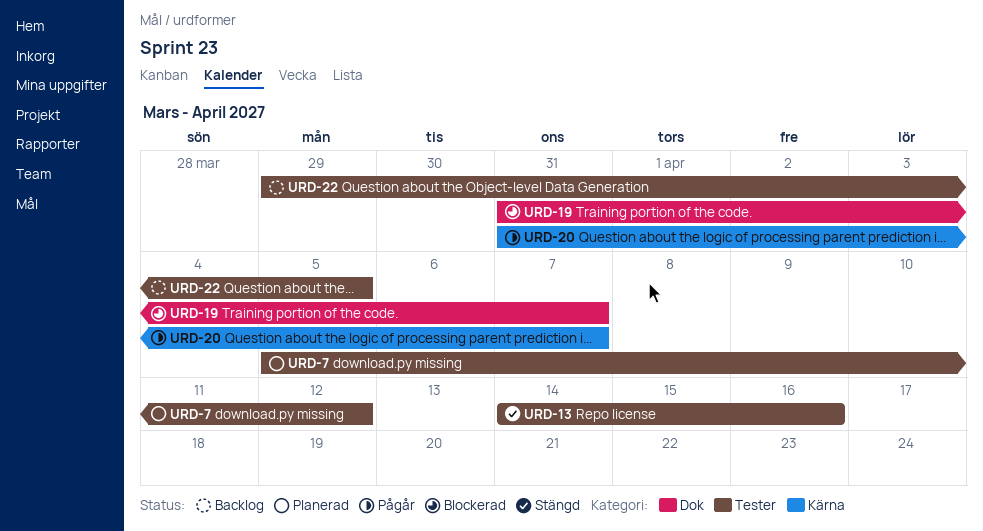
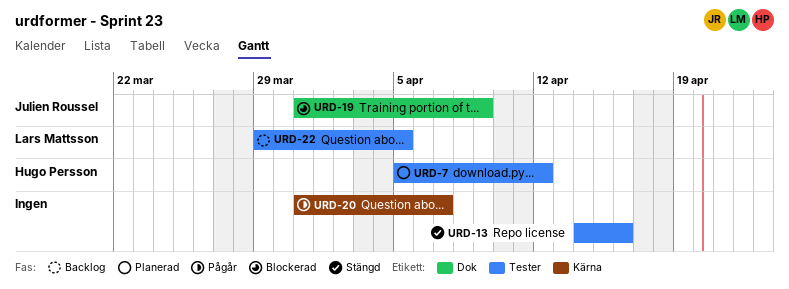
URD-19, due: Apr 7 -> Apr 9

